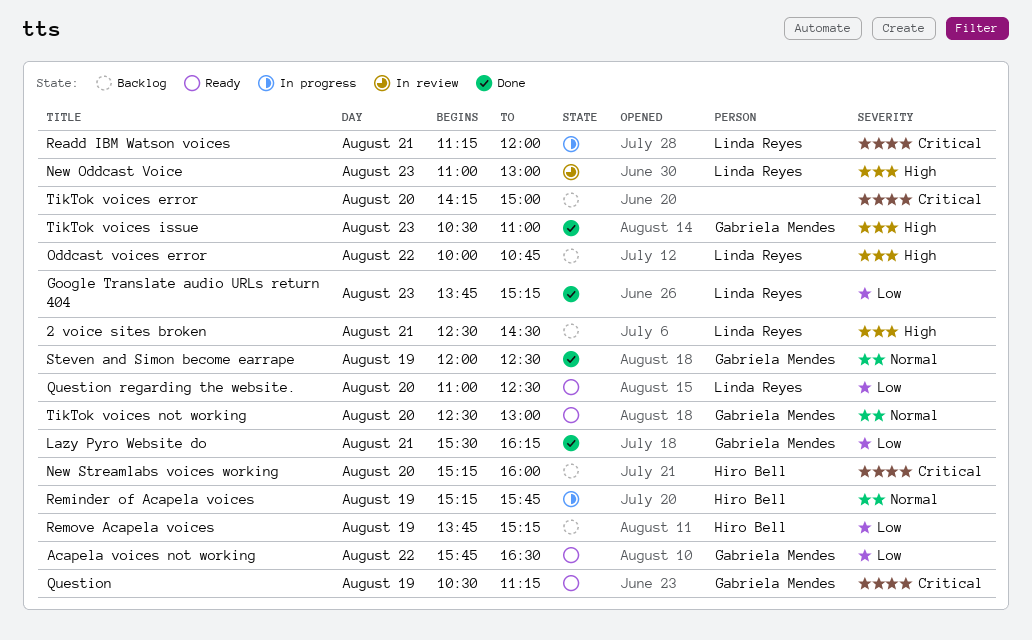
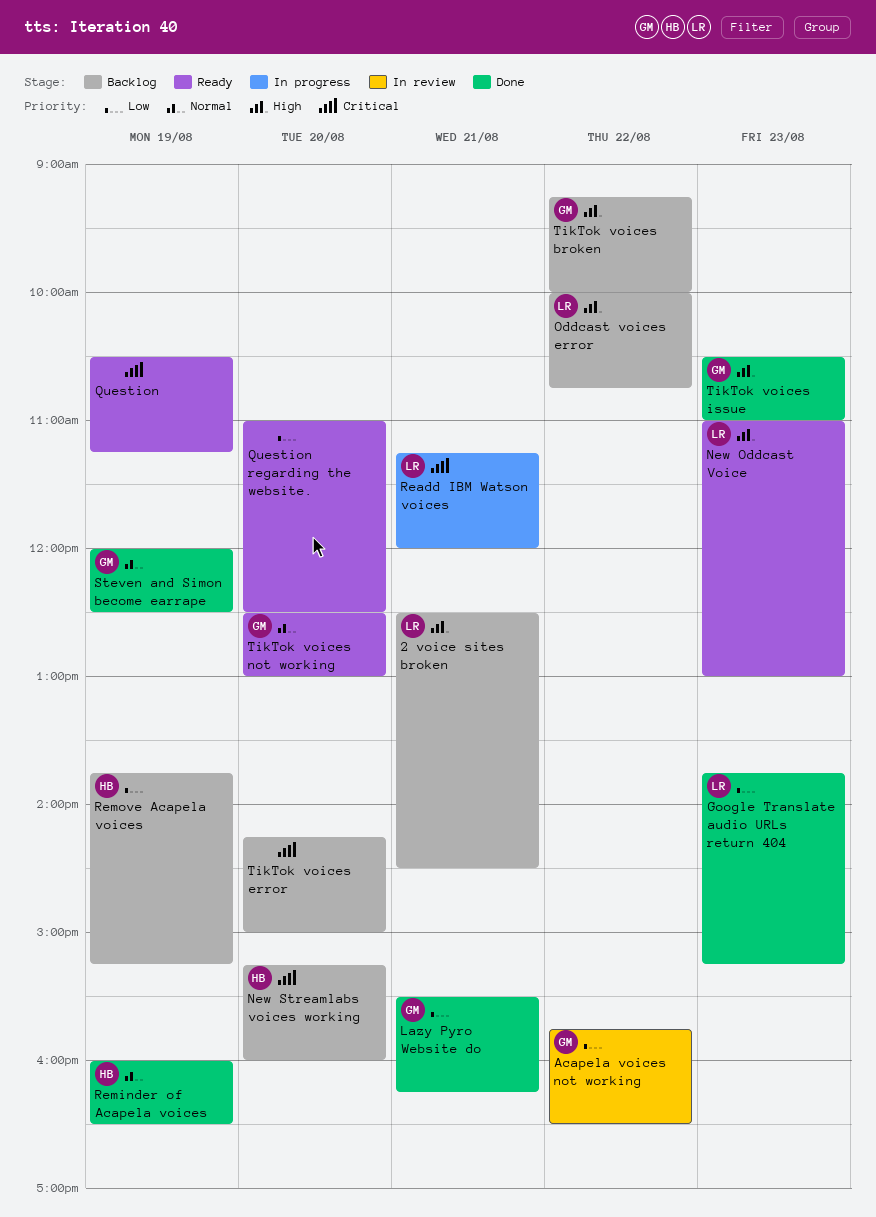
Acapela voices not working, status: Ready -> In review
New Oddcast Voice, status: In review -> Ready
Question, owner: Gabriela Mendes -> none
Question regarding the website., owner: Linda Reyes -> none
Reminder of Acapela voices, status: In progress -> Done
Reminder of Acapela voices, begins: 15:15 -> 16:00
Reminder of Acapela voices, ends: 15:45 -> 16:30
TikTok voices broken: none -> present

